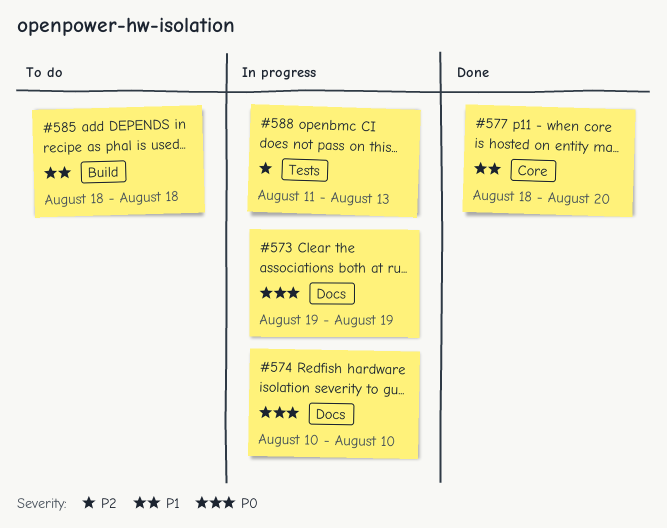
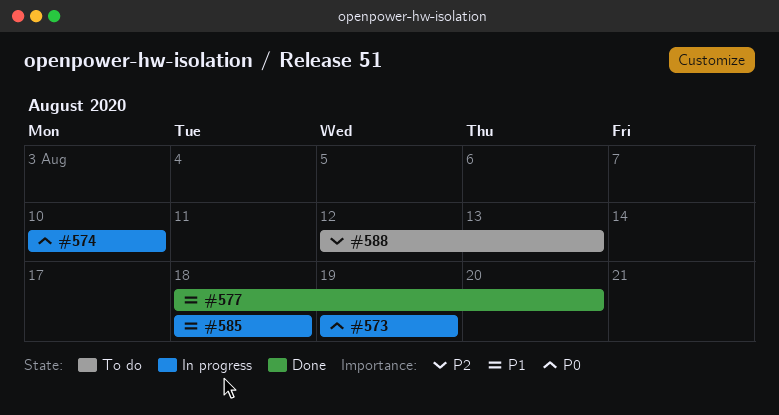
#585, status: To do -> In progress
#588, status: In progress -> To do
#588, start: Aug 11 -> Aug 12

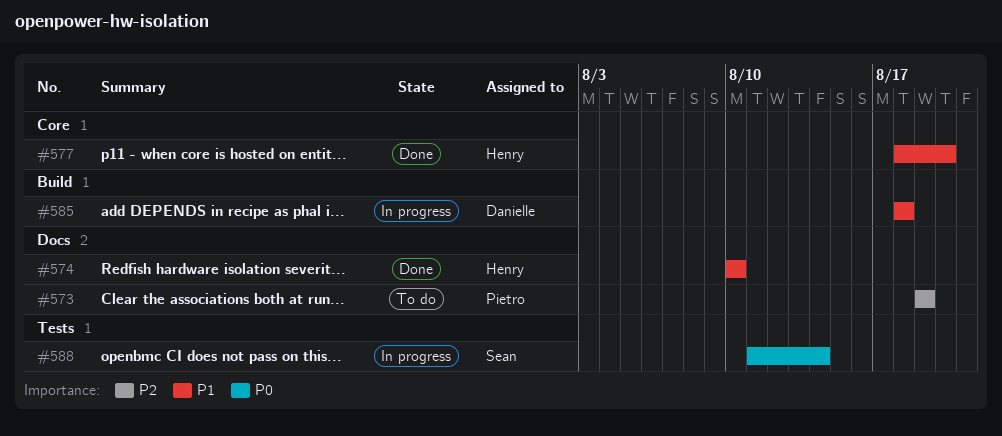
#573, status: In progress -> To do
#573, priority: P0 -> P2
#574, status: In progress -> Done
#574, priority: P0 -> P1
#588, status: To do -> In progress
#588, priority: P2 -> P0
#588, start: Aug 12 -> Aug 11
#588, due: Aug 13 -> Aug 14

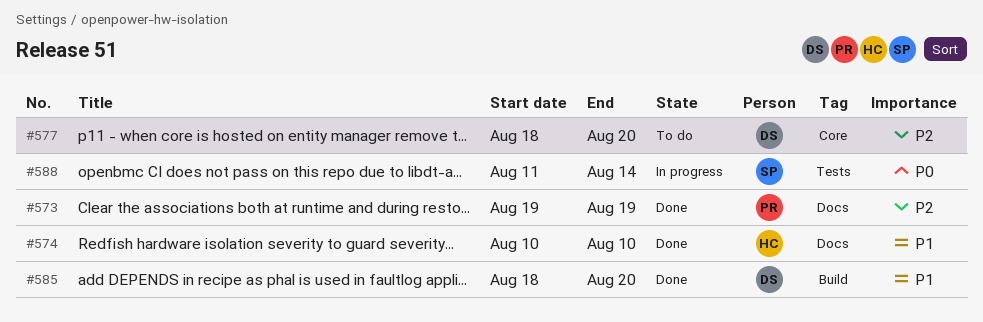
#573, status: To do -> Done
#577, status: Done -> To do
#577, owner: Henry -> Danielle
#577, priority: P1 -> P2
#585, status: In progress -> Done
#585, due: Aug 18 -> Aug 20

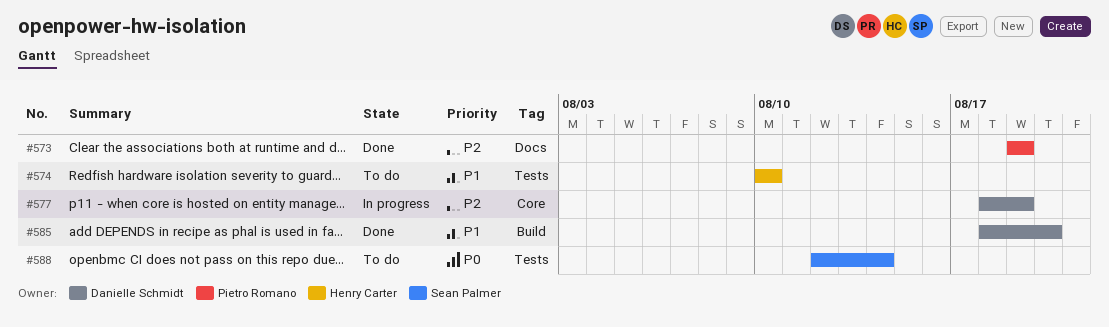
#574, status: Done -> To do
#574, label: Docs -> Tests
#577, status: To do -> In progress
#577, due: Aug 20 -> Aug 19
#588, status: In progress -> To do
#588, start: Aug 11 -> Aug 12

